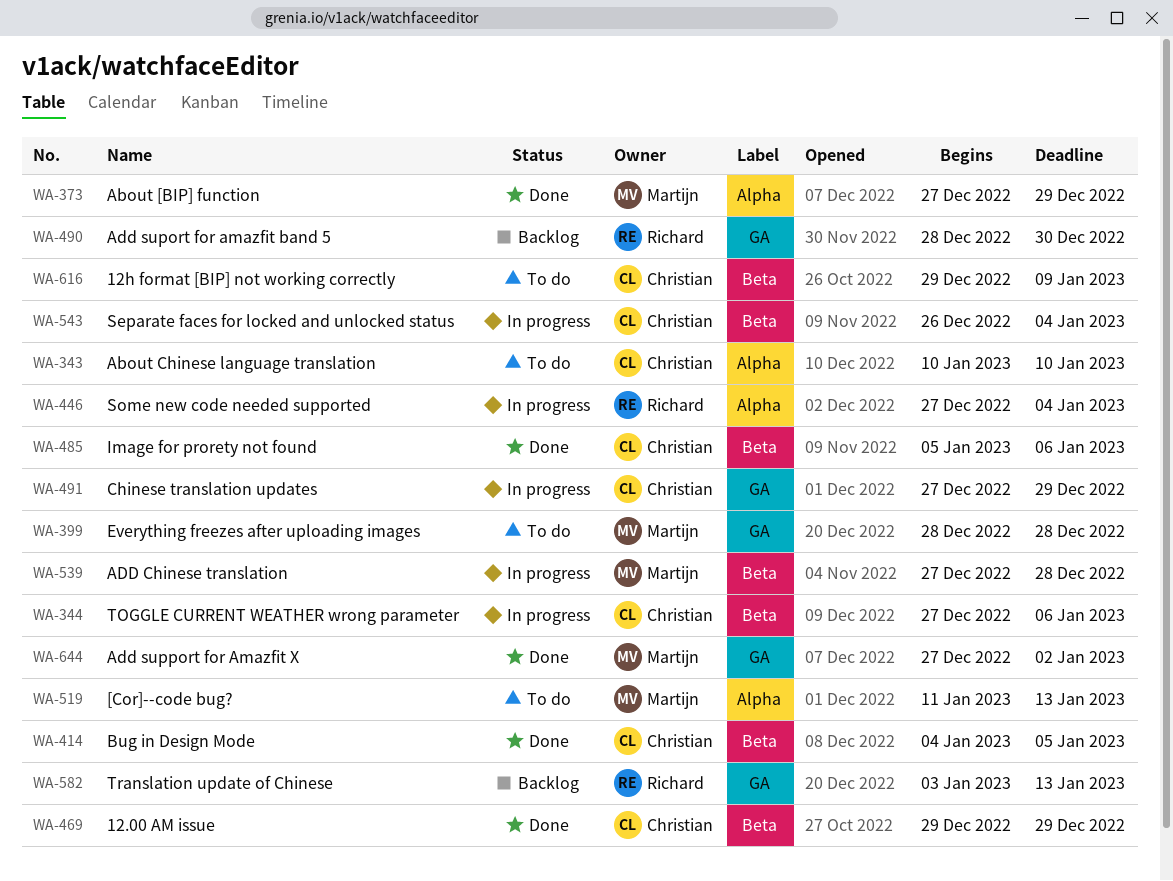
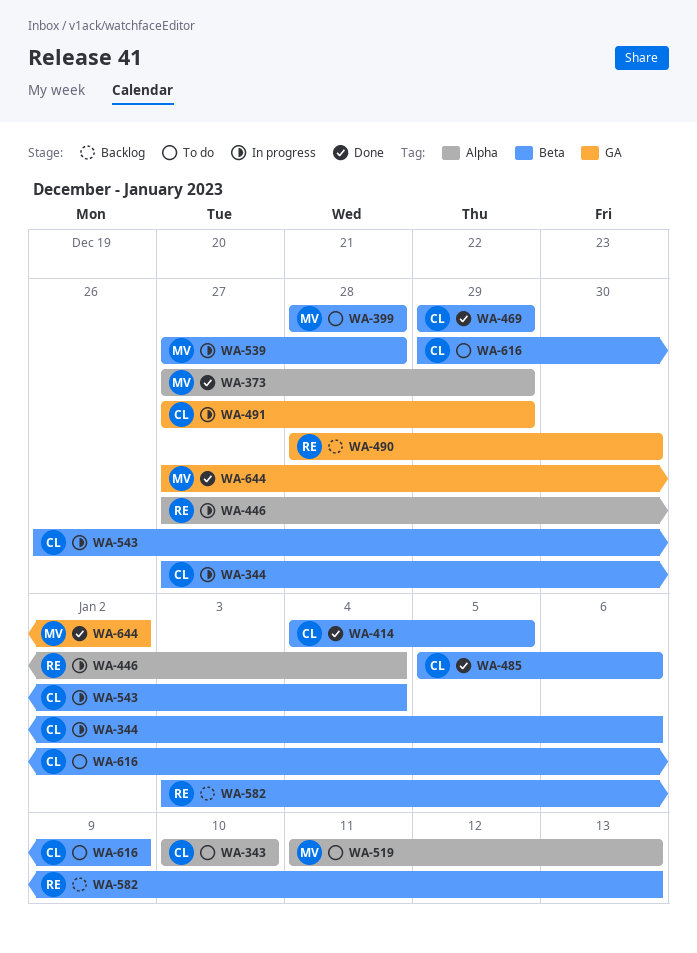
WA-399, label: GA -> Beta
WA-582, label: GA -> Beta

